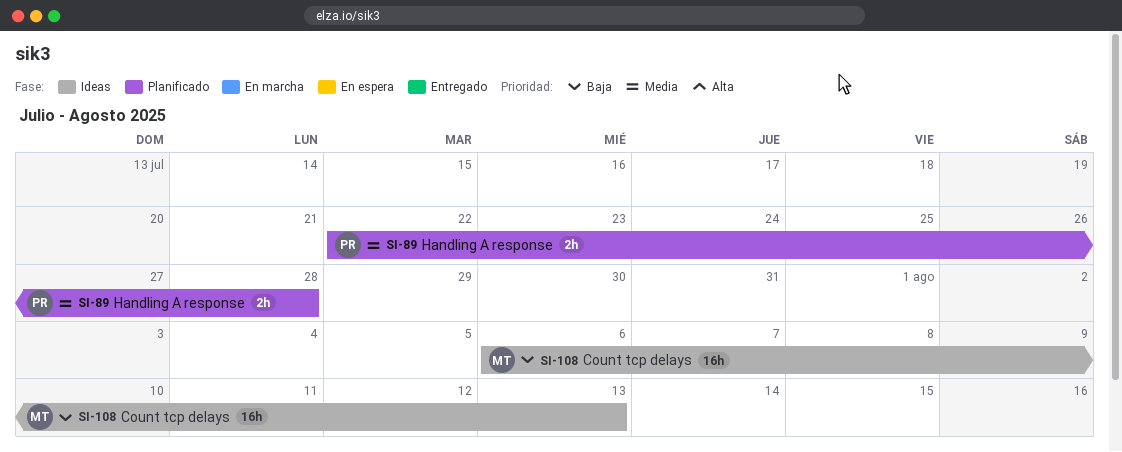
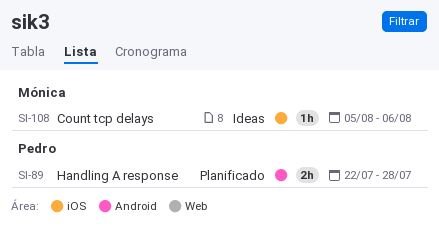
SI-108, estimate: 16h -> 1h
SI-108, start: Aug 6 -> Aug 5
SI-108, due: Aug 13 -> Aug 6

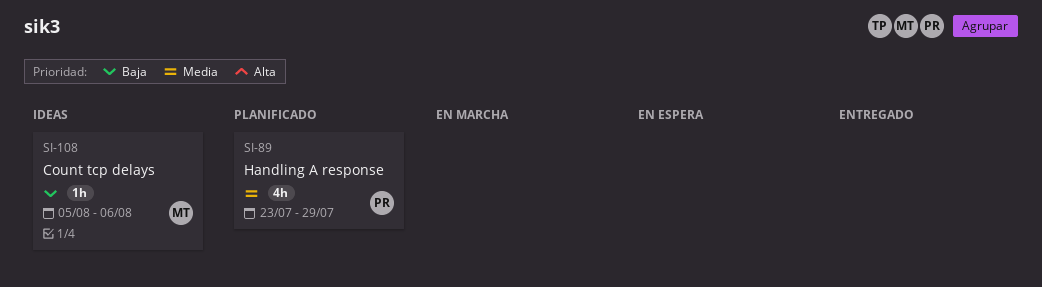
SI-89, estimate: 2h -> 4h
SI-89, start: Jul 22 -> Jul 23
SI-89, due: Jul 28 -> Jul 29

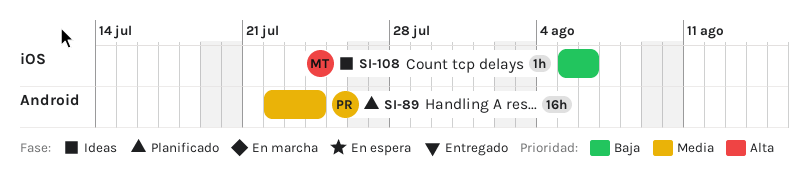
SI-89, estimate: 4h -> 16h
SI-89, start: Jul 23 -> Jul 22
SI-89, due: Jul 29 -> Jul 24

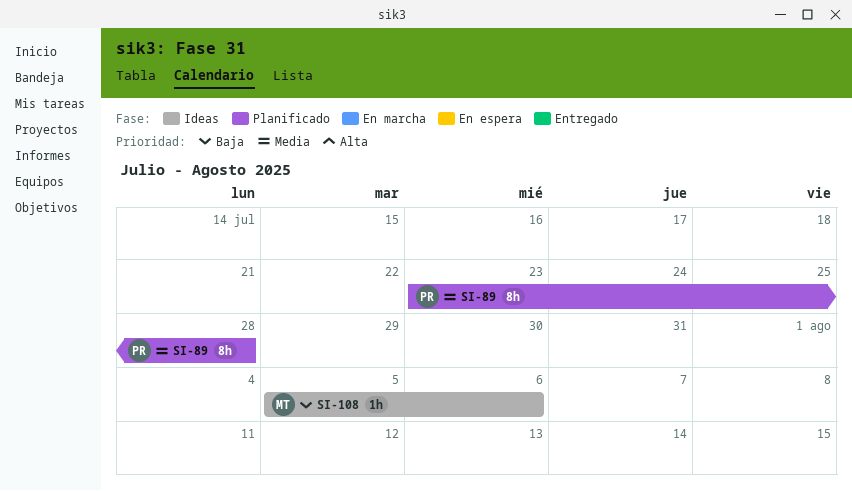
SI-89, estimate: 16h -> 8h
SI-89, start: Jul 22 -> Jul 23
SI-89, due: Jul 24 -> Jul 28

